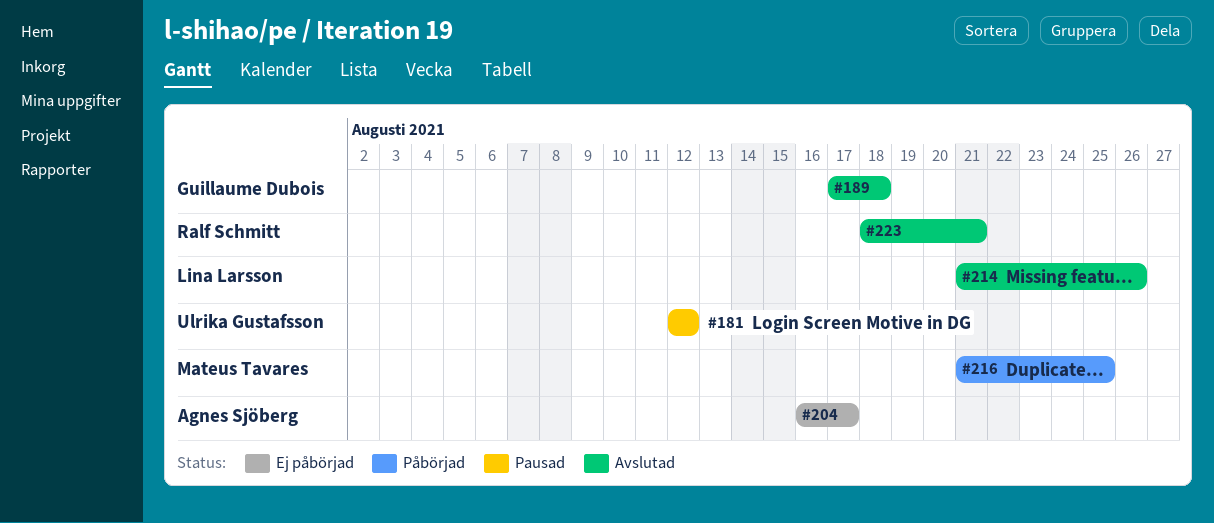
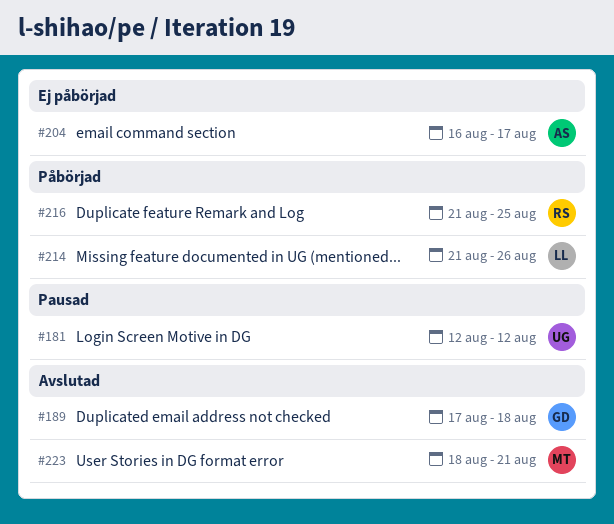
#214, status: Avslutad -> Påbörjad
#216, owner: Mateus Tavares -> Ralf Schmitt
#223, owner: Ralf Schmitt -> Mateus Tavares

